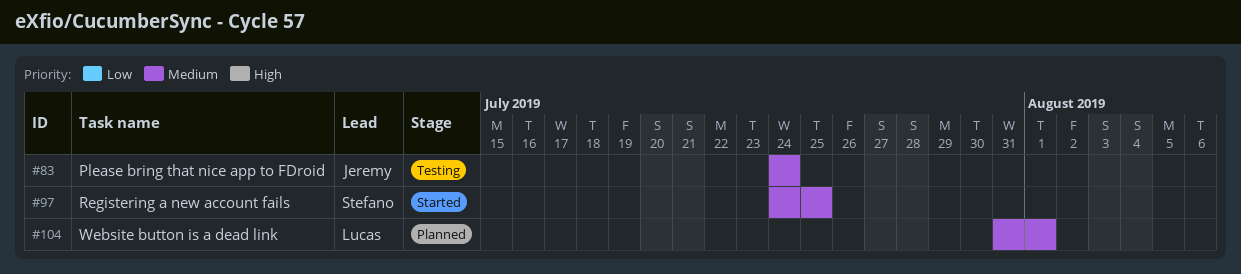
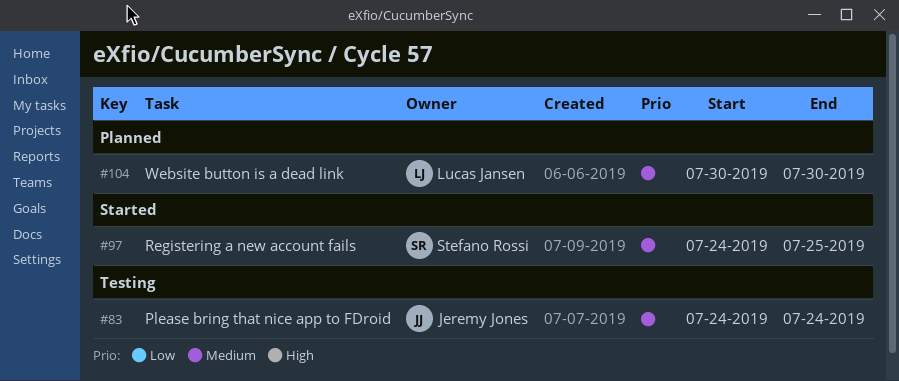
#104, start: Jul 31 -> Jul 30
#104, due: Aug 1 -> Jul 30

